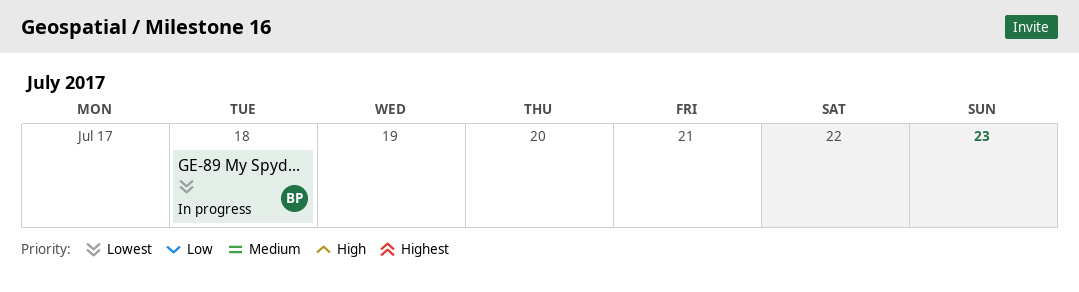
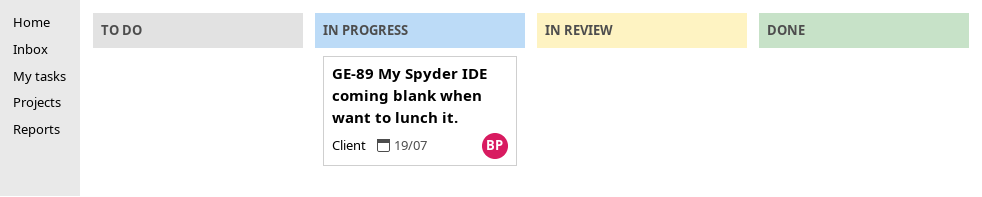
GE-89, due: Jul 18 -> Jul 19

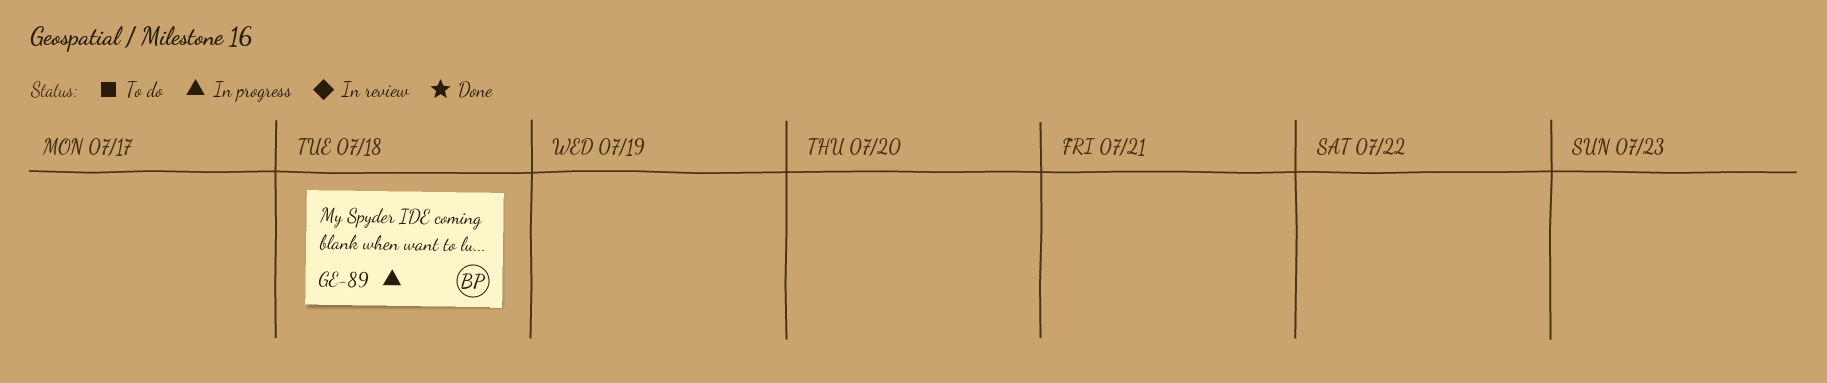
GE-89, due: Jul 19 -> Jul 18

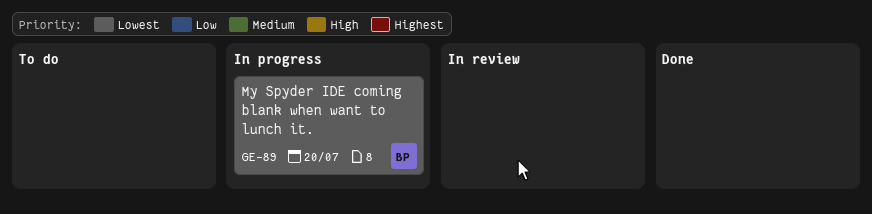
GE-89, due: Jul 18 -> Jul 20

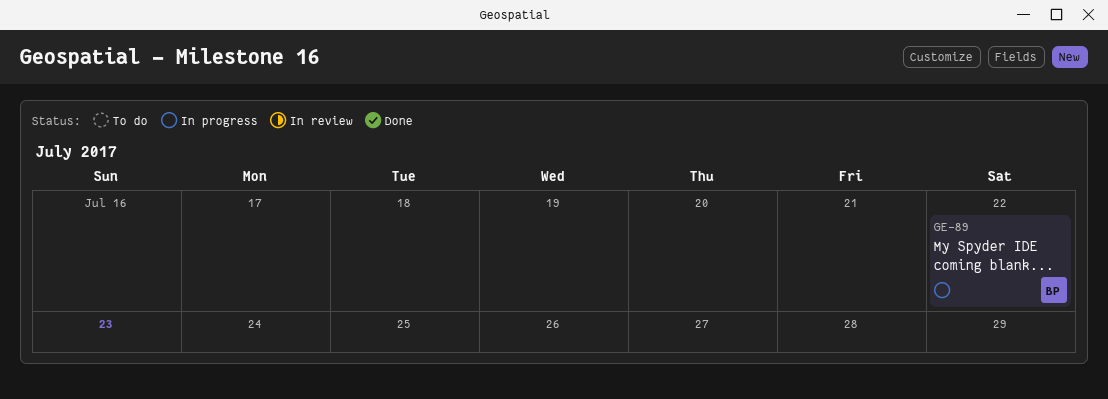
GE-89, due: Jul 20 -> Jul 22

